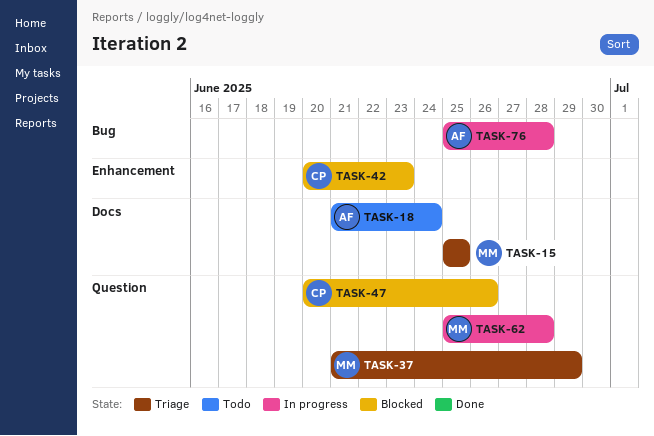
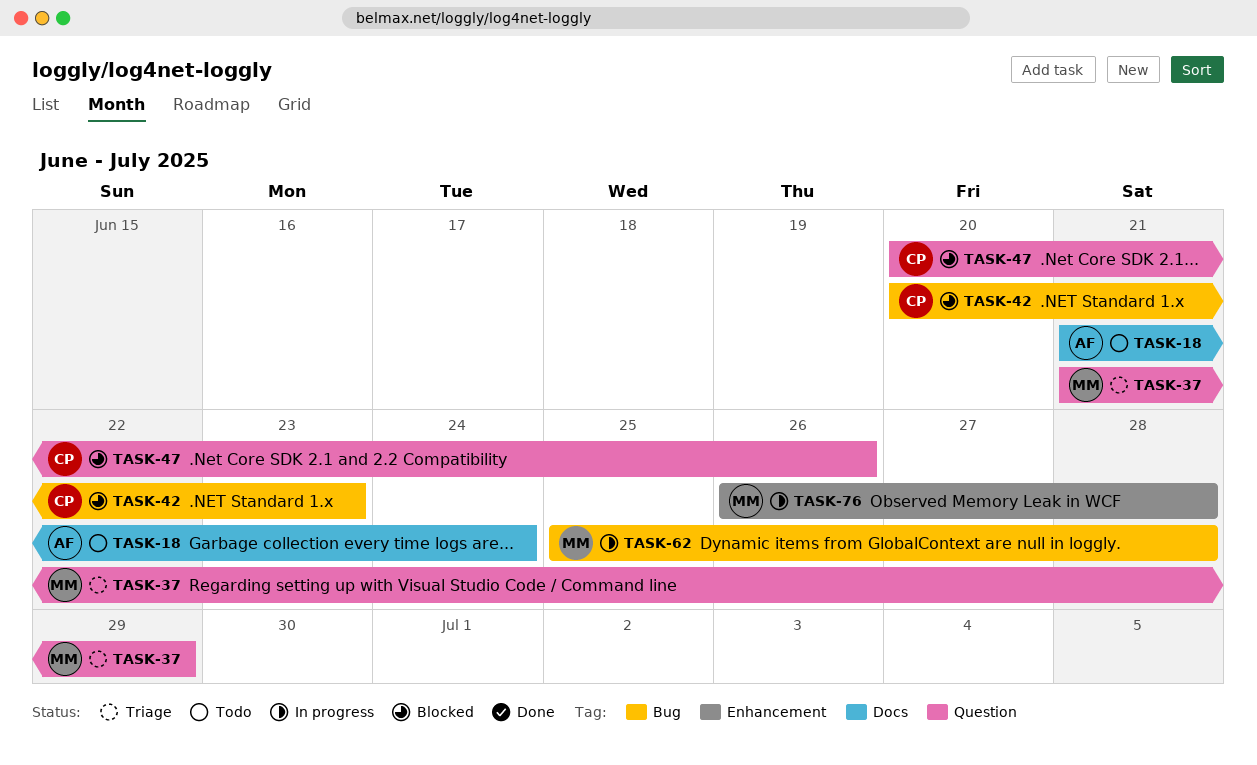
TASK-15: present -> none
TASK-42, label: Enhancement -> Bug
TASK-62, label: Question -> Bug
TASK-76, owner: AF -> MM
TASK-76, label: Bug -> Enhancement
TASK-76, start: Jun 25 -> Jun 26

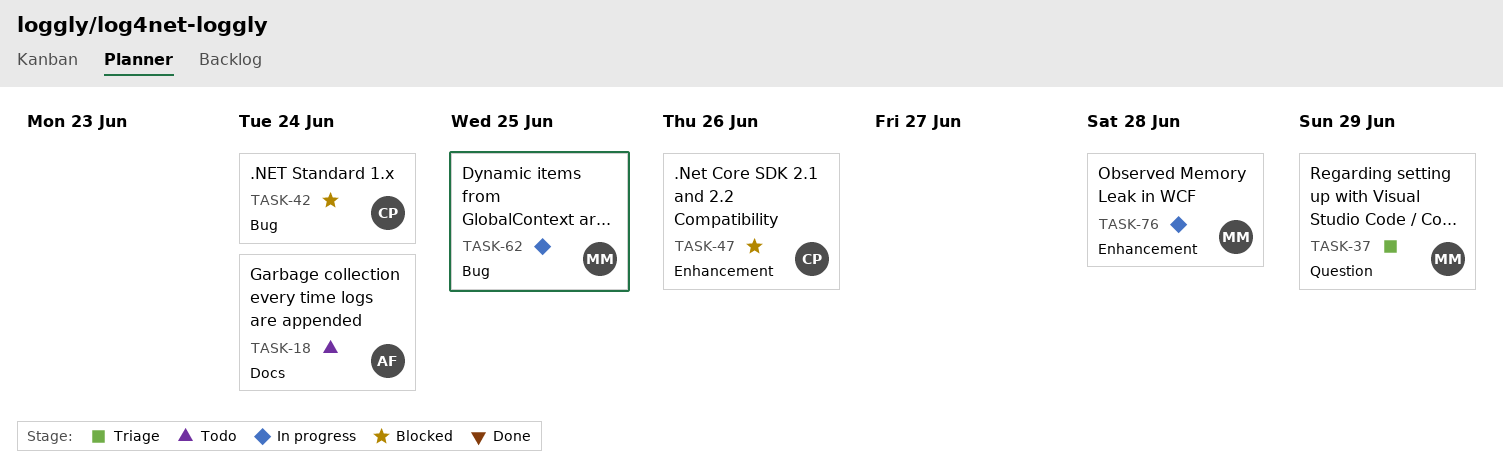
TASK-42, due: Jun 23 -> Jun 24
TASK-47, label: Question -> Enhancement
TASK-62, due: Jun 28 -> Jun 25

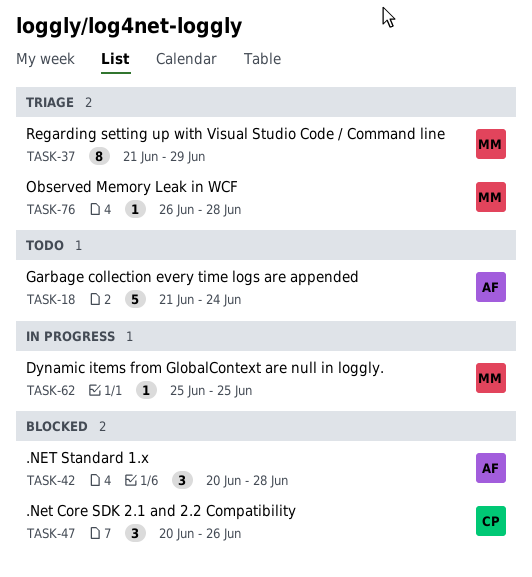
TASK-42, owner: CP -> AF
TASK-42, due: Jun 24 -> Jun 28
TASK-76, status: In progress -> Triage

